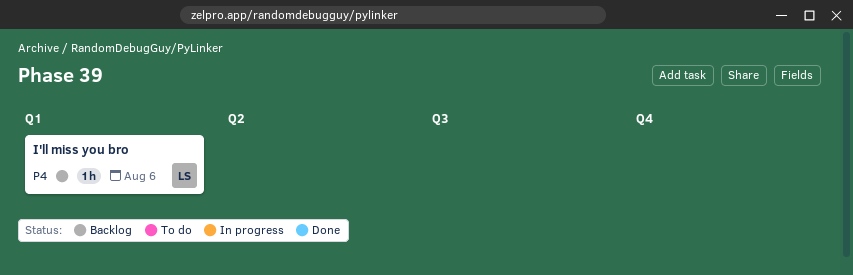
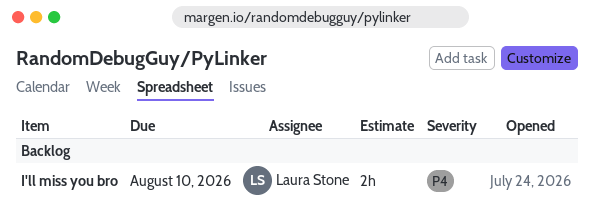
I'll miss you bro, estimate: 1h -> 2h
I'll miss you bro, due: Aug 6 -> Aug 10

